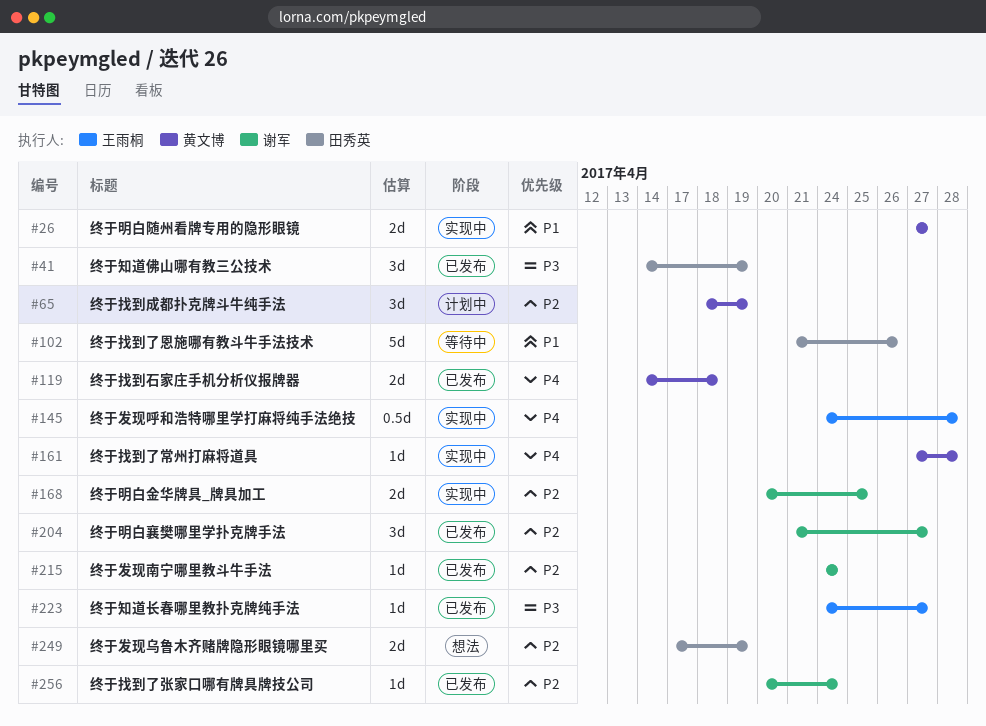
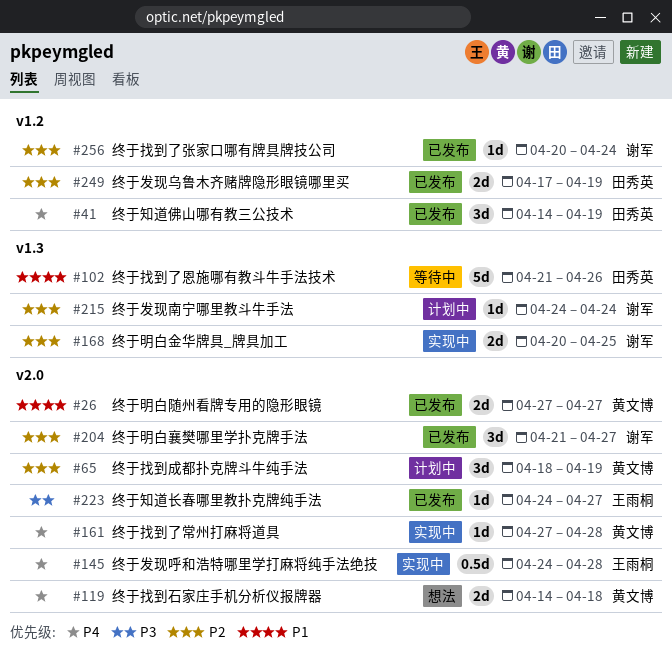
#26, status: 实现中 -> 已发布
#41, priority: P3 -> P4
#119, status: 已发布 -> 想法
#215, status: 已发布 -> 计划中
#249, status: 想法 -> 已发布

